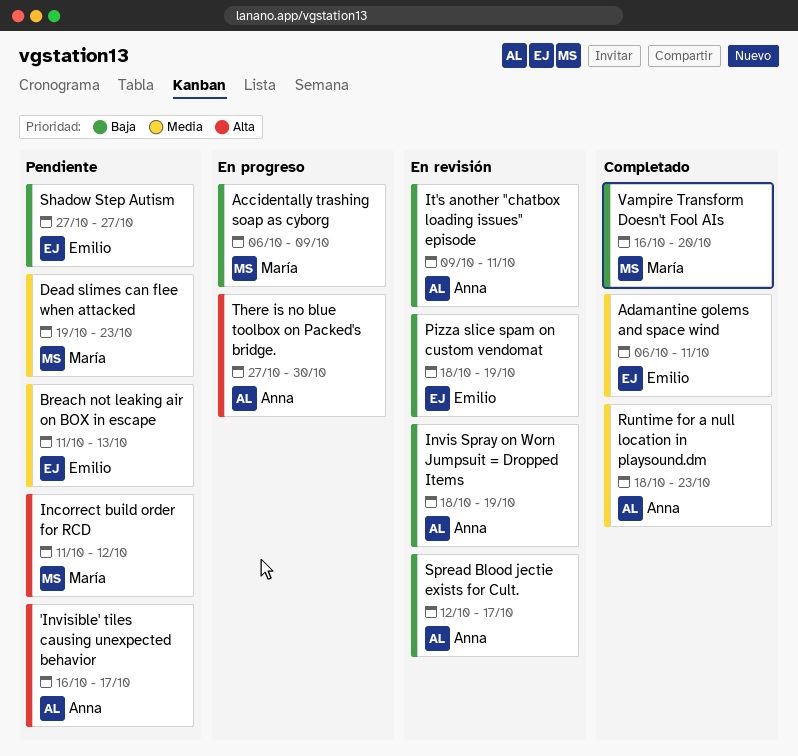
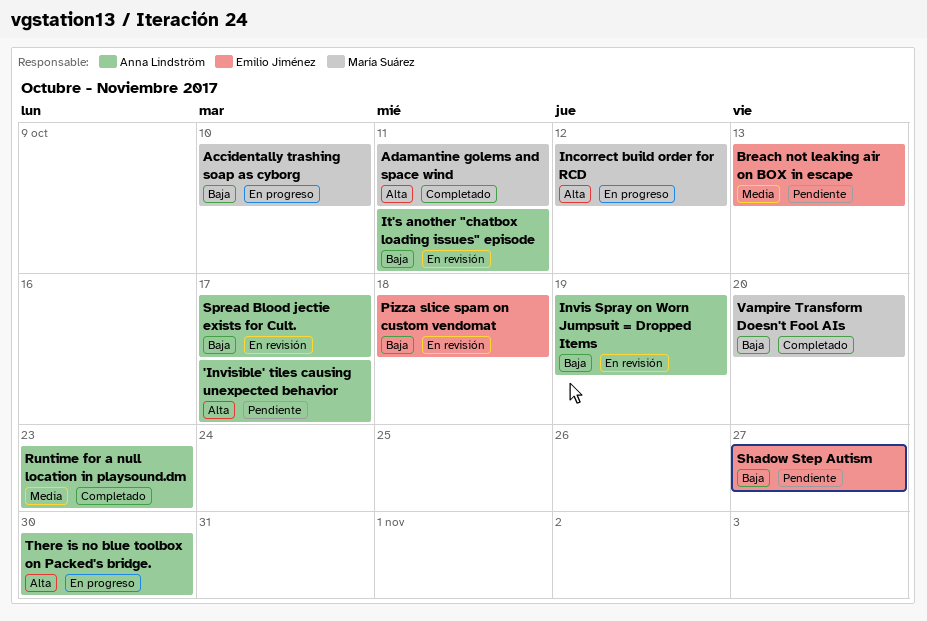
Accidentally trashing soap as cyborg, due: Oct 9 -> Oct 10
Adamantine golems and space wind, owner: Emilio Jiménez -> María Suárez
Adamantine golems and space wind, priority: Media -> Alta
Dead slimes can flee when attacked: present -> none
Incorrect build order for RCD, status: Pendiente -> En progreso
Pizza slice spam on custom vendomat, due: Oct 19 -> Oct 18

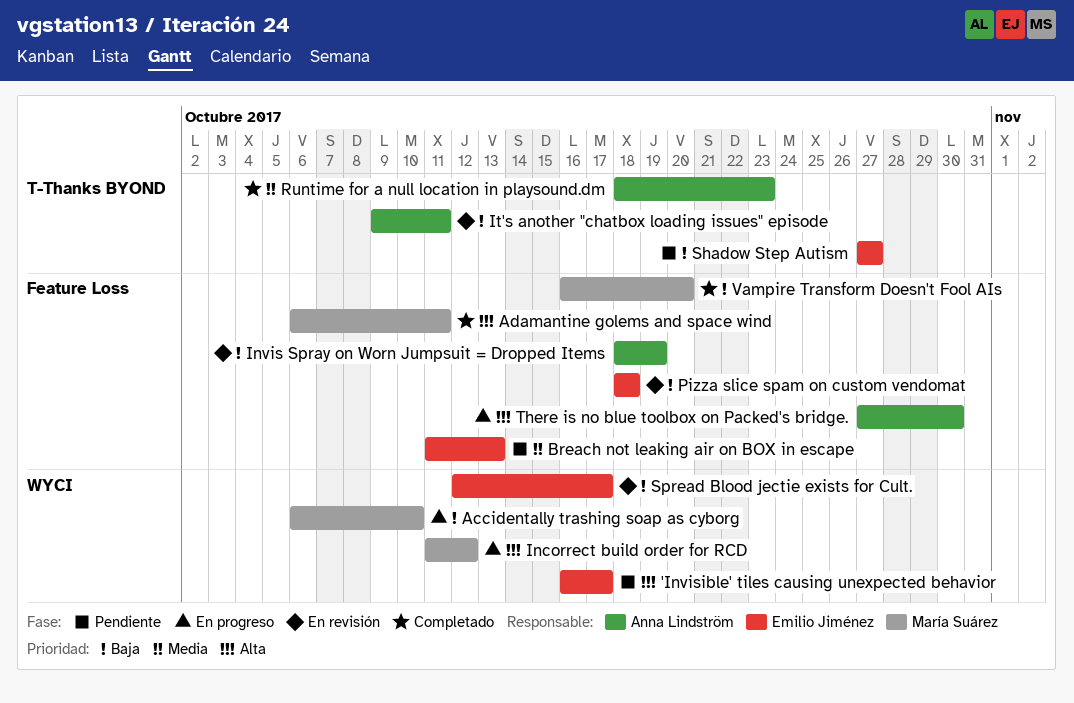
'Invisible' tiles causing unexpected behavior, owner: Anna Lindström -> Emilio Jiménez
Spread Blood jectie exists for Cult., owner: Anna Lindström -> Emilio Jiménez

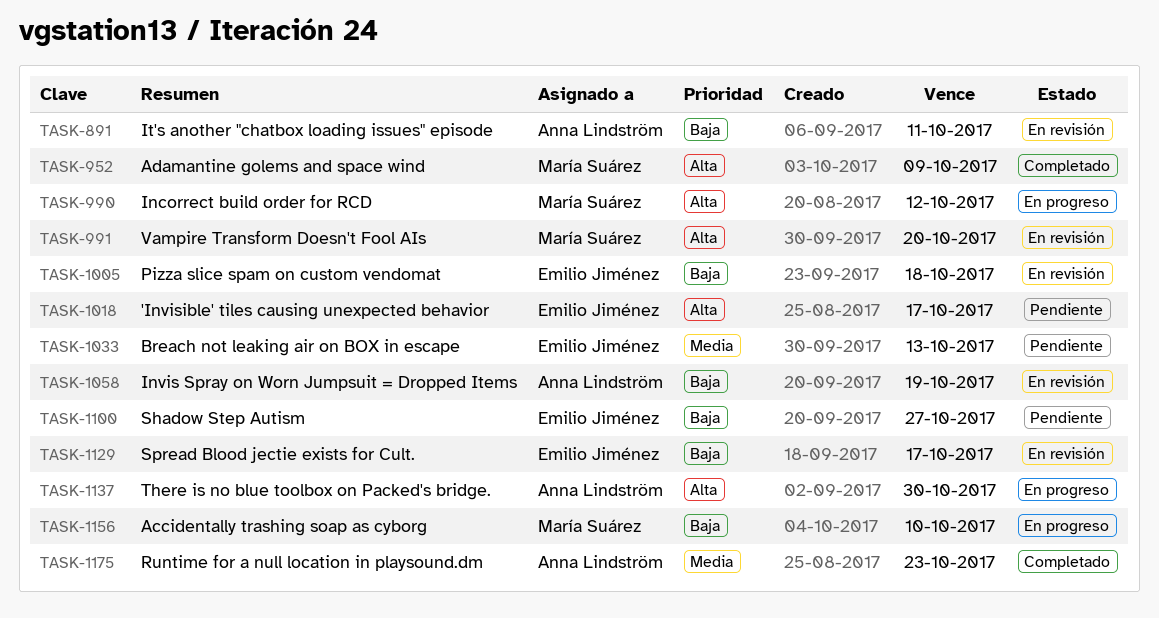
Adamantine golems and space wind, due: Oct 11 -> Oct 9
Vampire Transform Doesn't Fool AIs, status: Completado -> En revisión
Vampire Transform Doesn't Fool AIs, priority: Baja -> Alta

